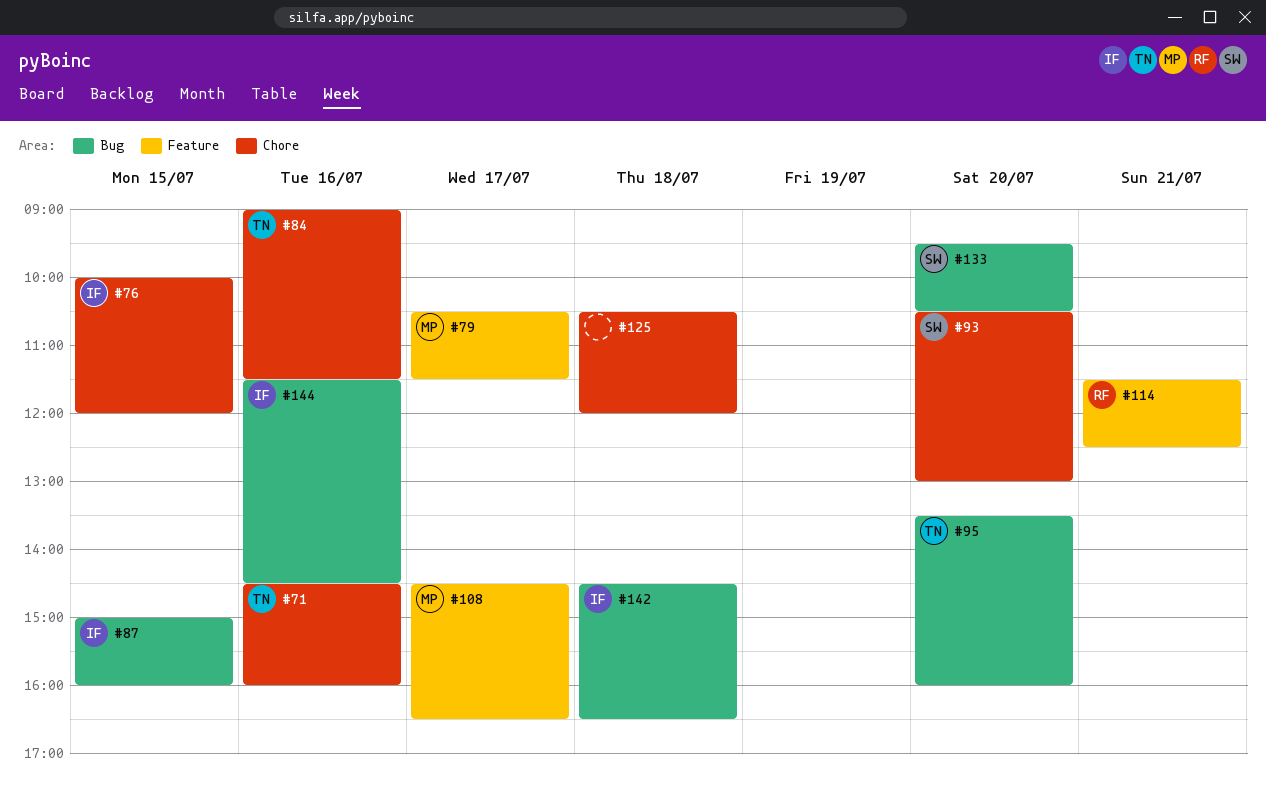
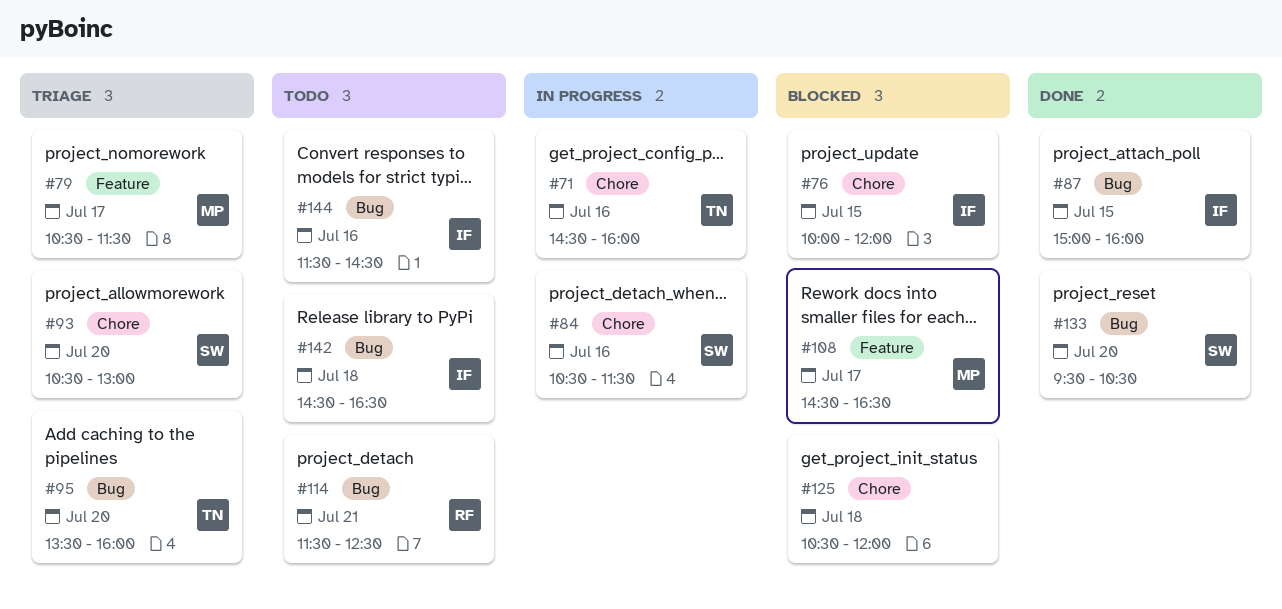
#84, owner: TN -> SW
#84, begins: 09:00 -> 10:30
#114, label: Feature -> Bug

